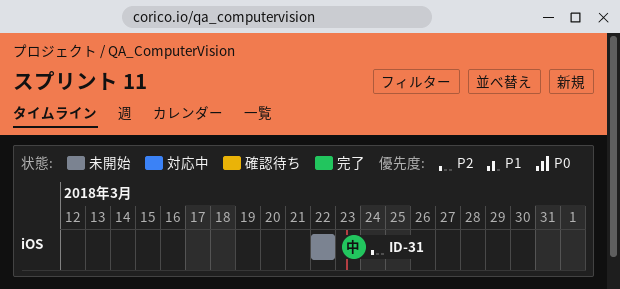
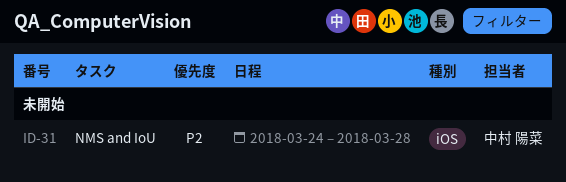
ID-31, start: Mar 22 -> Mar 24
ID-31, due: Mar 22 -> Mar 28

